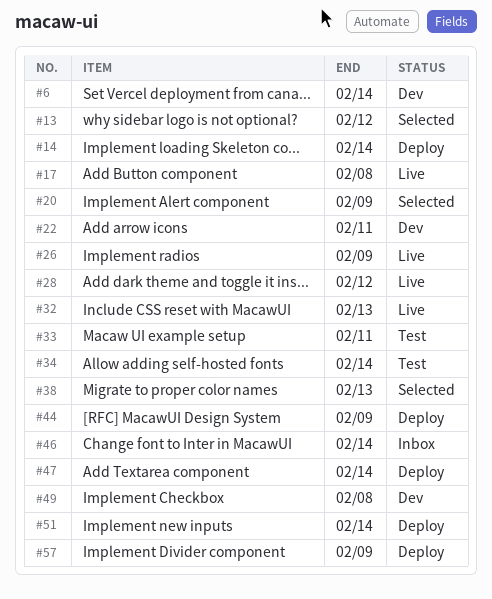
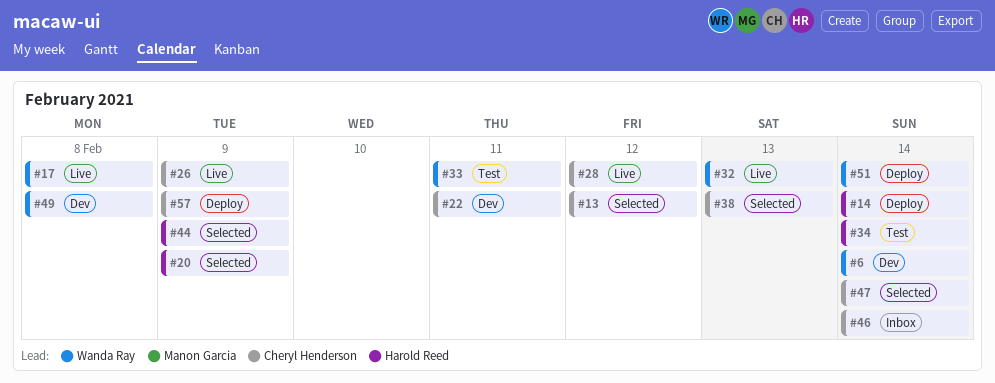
#44, status: Deploy -> Selected
#47, status: Deploy -> Selected

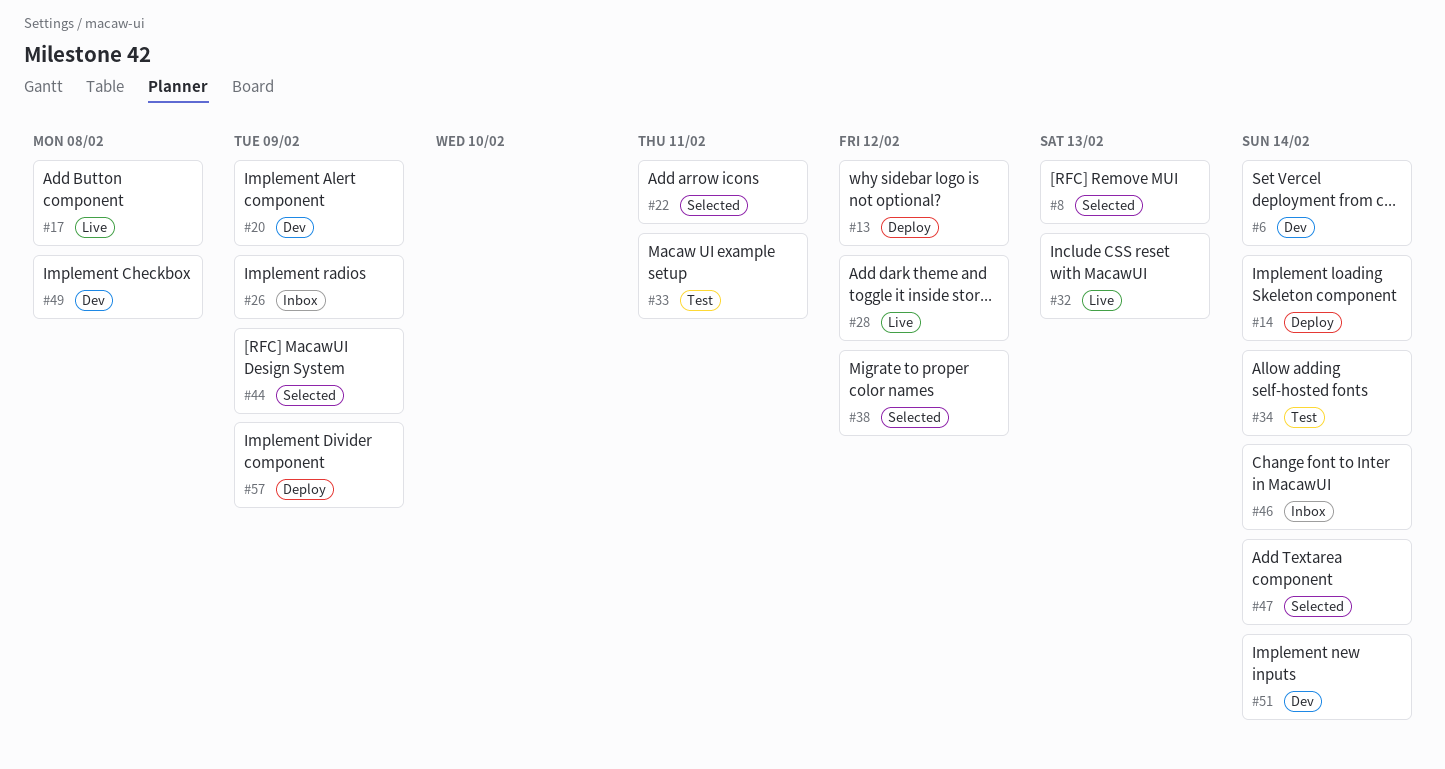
#8: none -> present
#13, status: Selected -> Deploy
#20, status: Selected -> Dev
#22, status: Dev -> Selected
#26, status: Live -> Inbox
#38, due: Feb 13 -> Feb 12
#51, status: Deploy -> Dev

